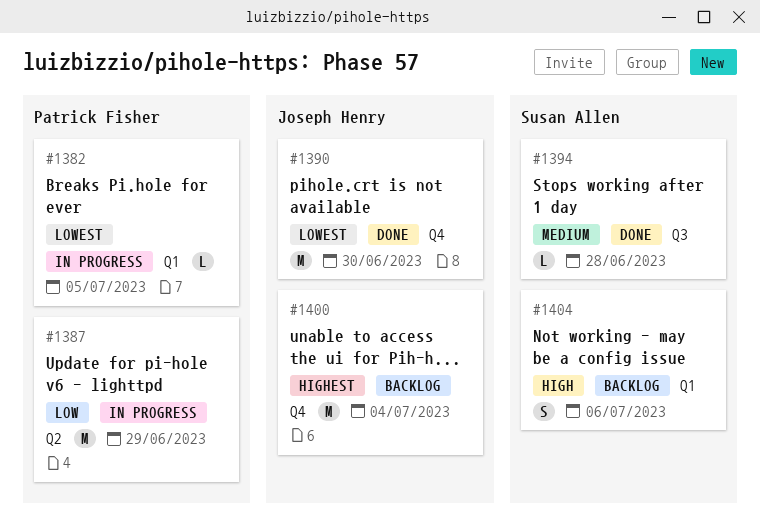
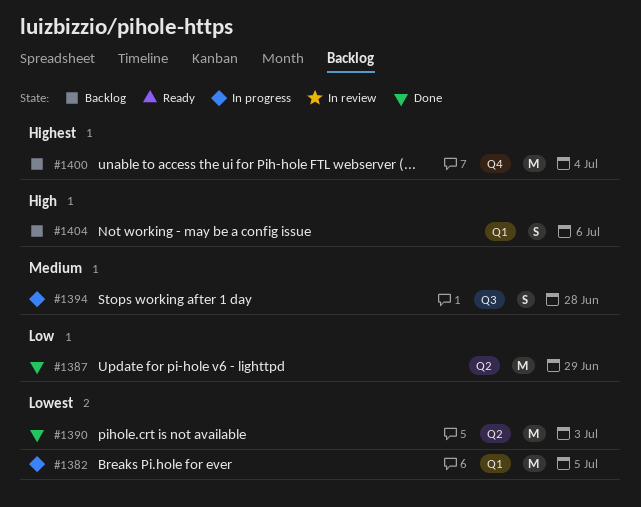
#1382, estimate: L -> M
#1387, status: In progress -> Done
#1390, label: Q4 -> Q2
#1390, due: Jun 30 -> Jul 3
#1394, status: Done -> In progress
#1394, estimate: L -> S

